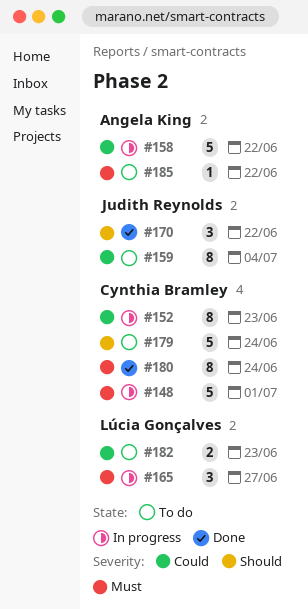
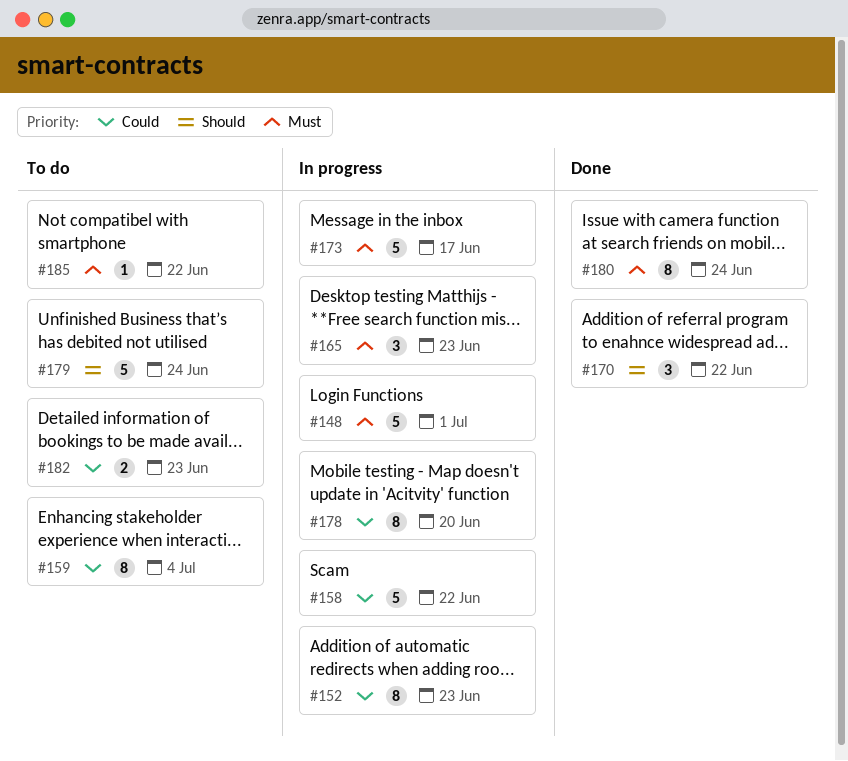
#165, due: Jun 27 -> Jun 23
#173: none -> present
#178: none -> present

